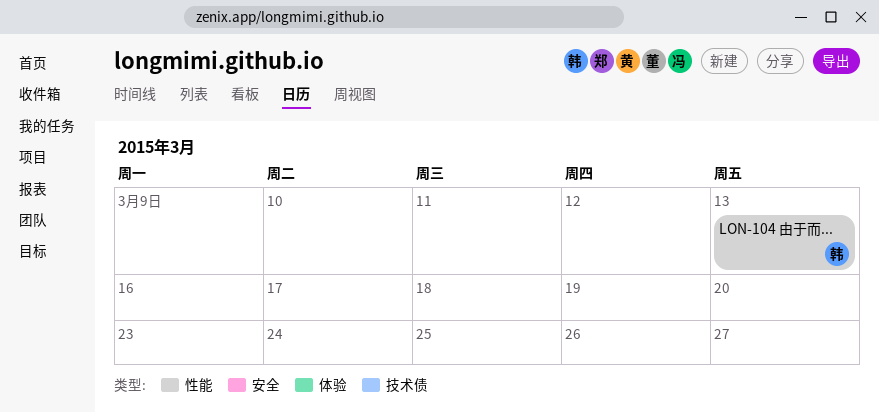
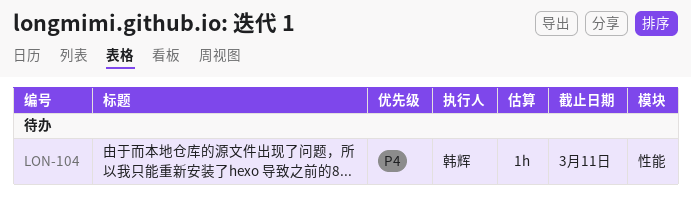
LON-104, due: Mar 13 -> Mar 11

